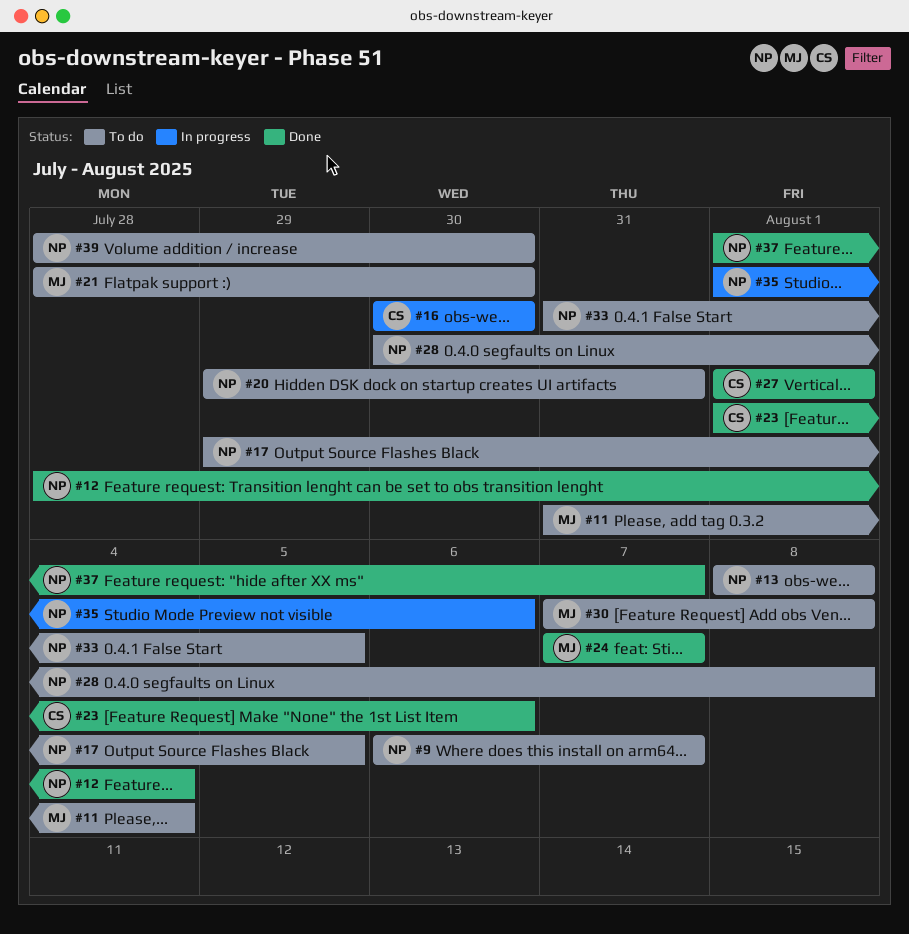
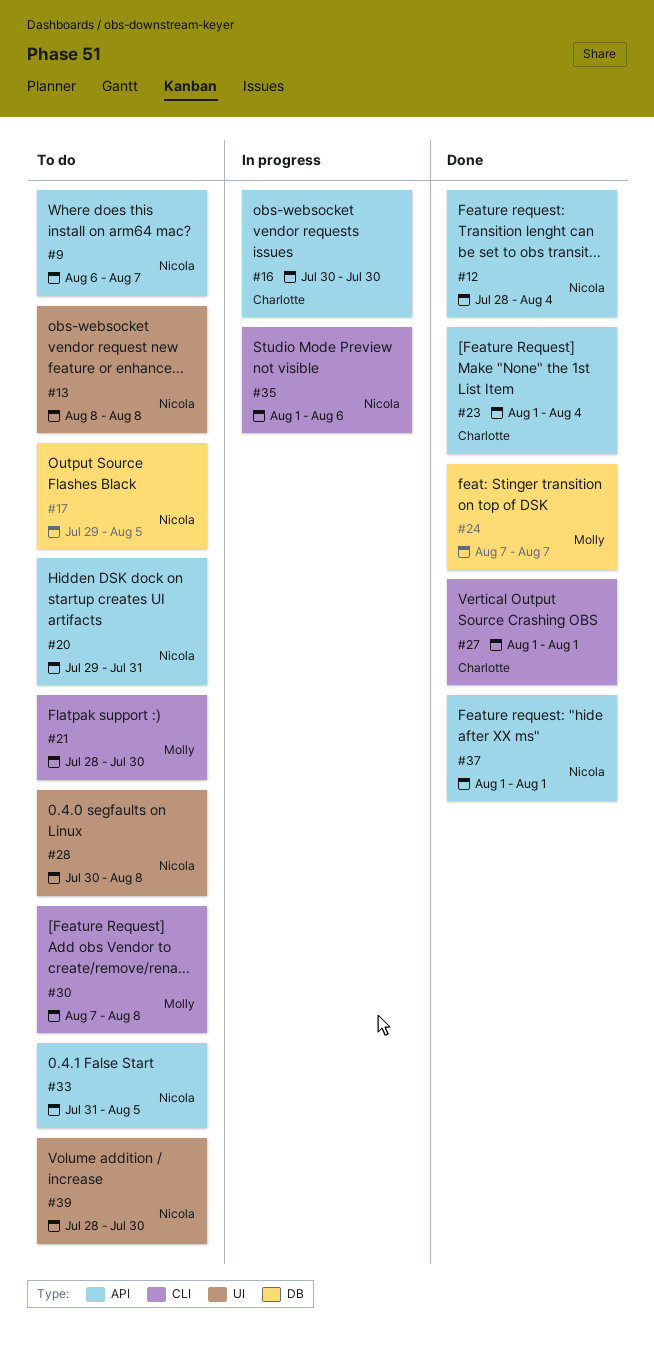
#11: present -> none
#23, due: Aug 6 -> Aug 4
#37, due: Aug 7 -> Aug 1

